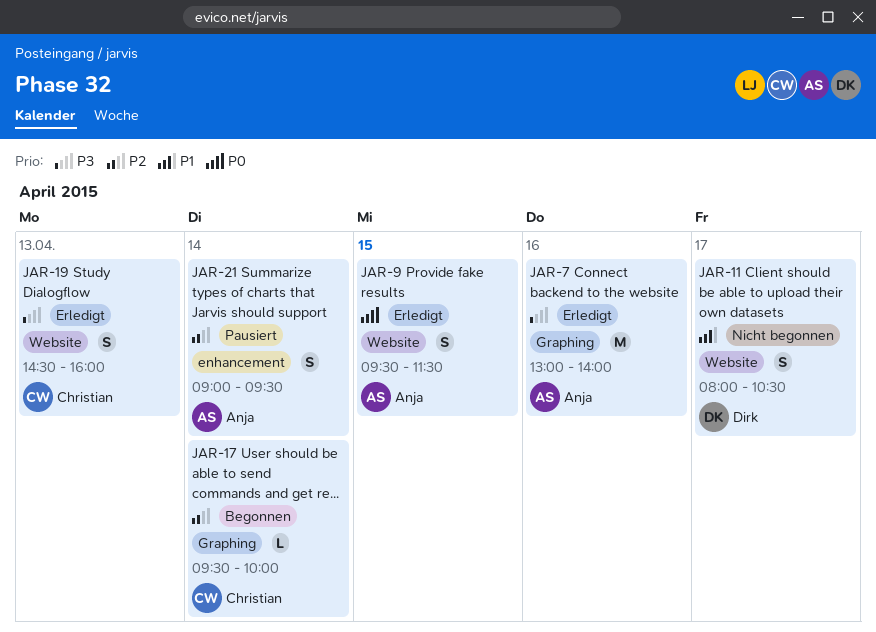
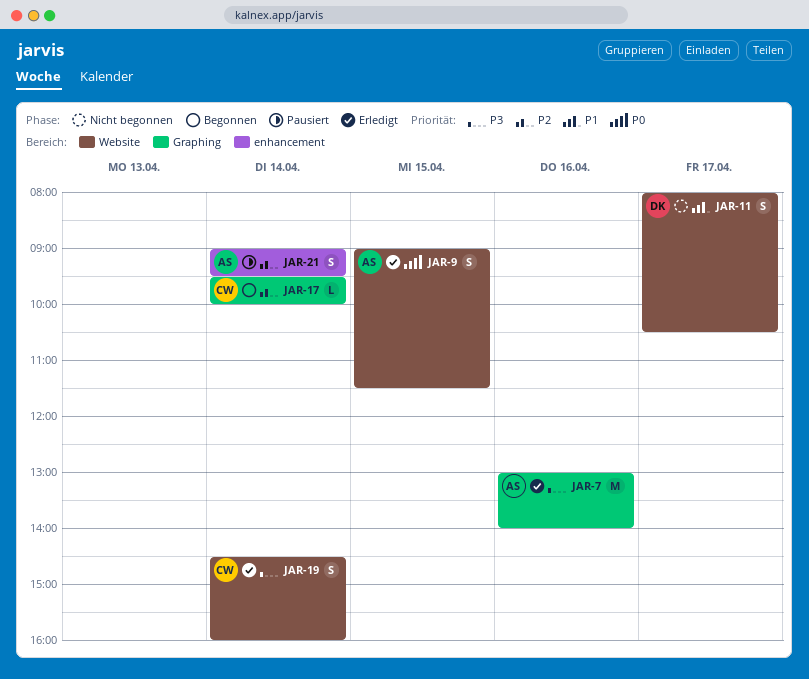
JAR-9, begins: 09:30 -> 09:00
JAR-19, day: Apr 13 -> Apr 14

